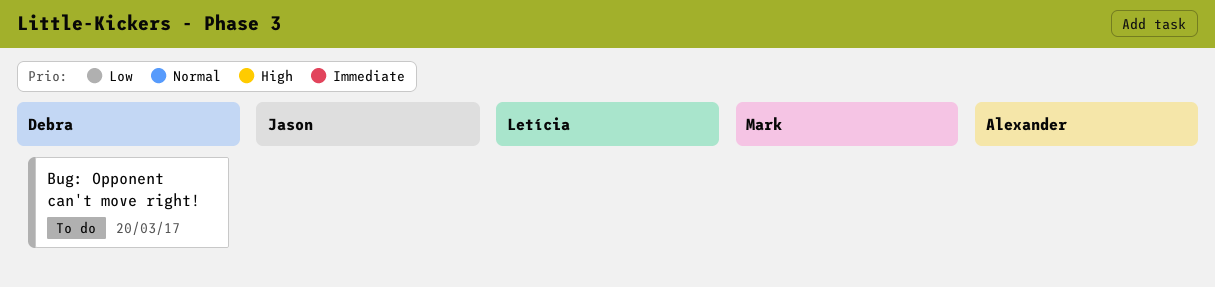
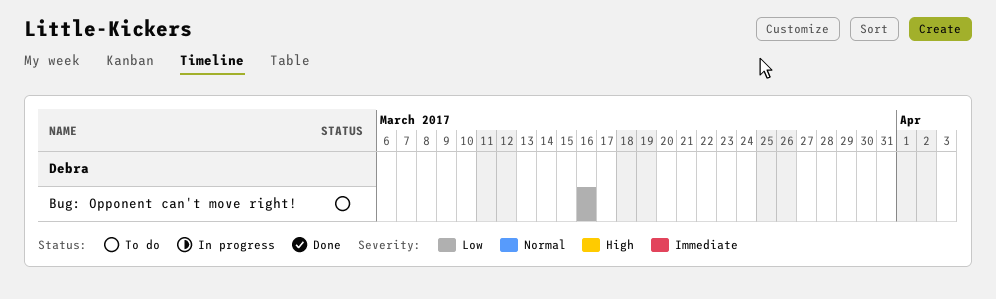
Bug: Opponent can't move right!, due: Mar 20 -> Mar 16

